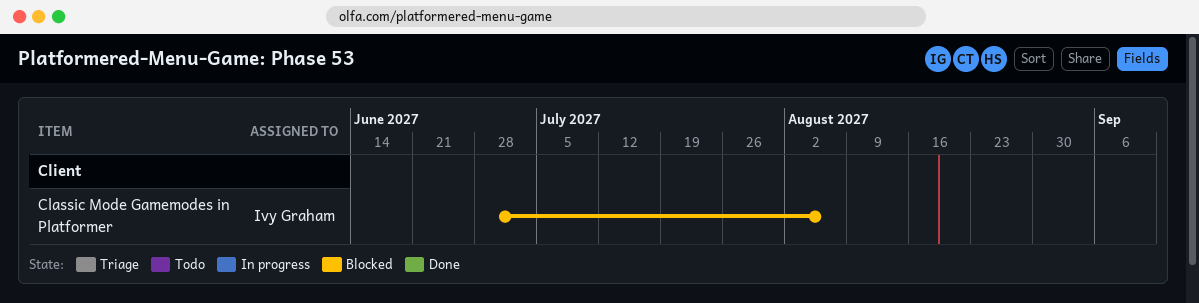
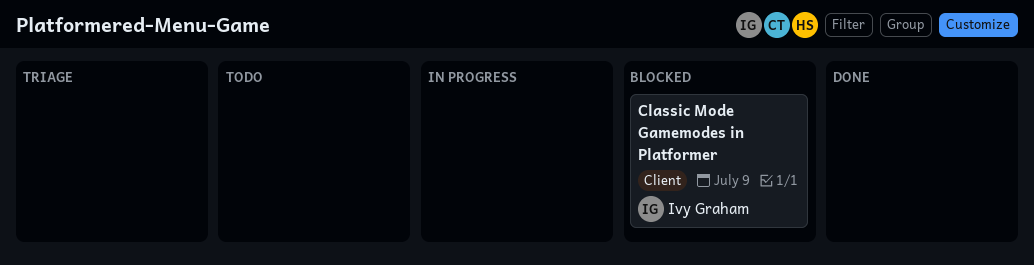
Classic Mode Gamemodes in Platformer, due: Aug 6 -> Jul 9

